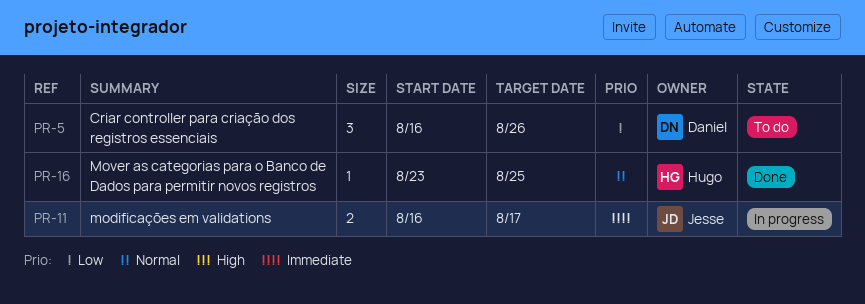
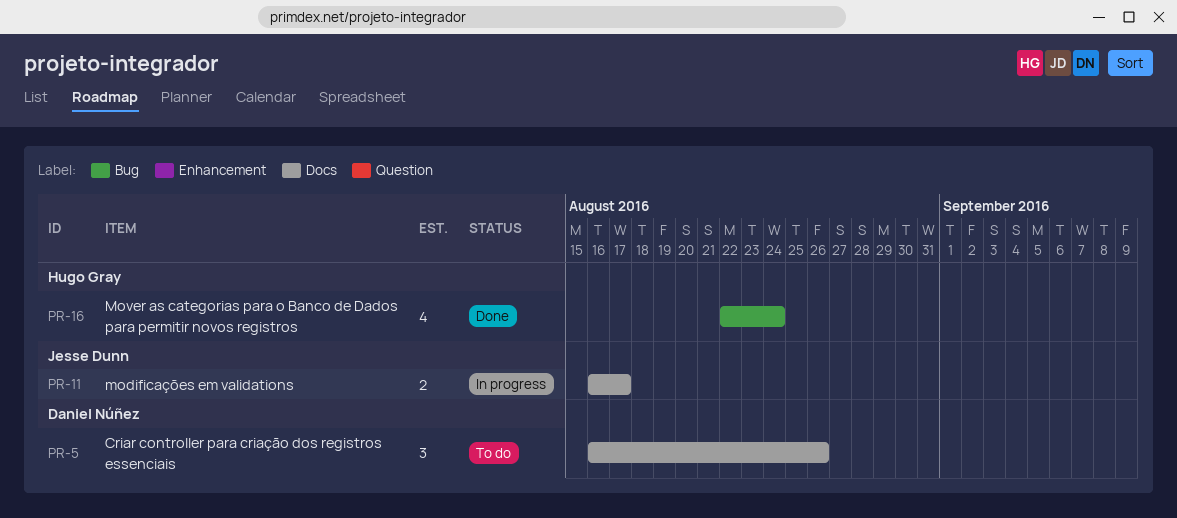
PR-16, estimate: 1 -> 4
PR-16, start: Aug 23 -> Aug 22
PR-16, due: Aug 25 -> Aug 24

